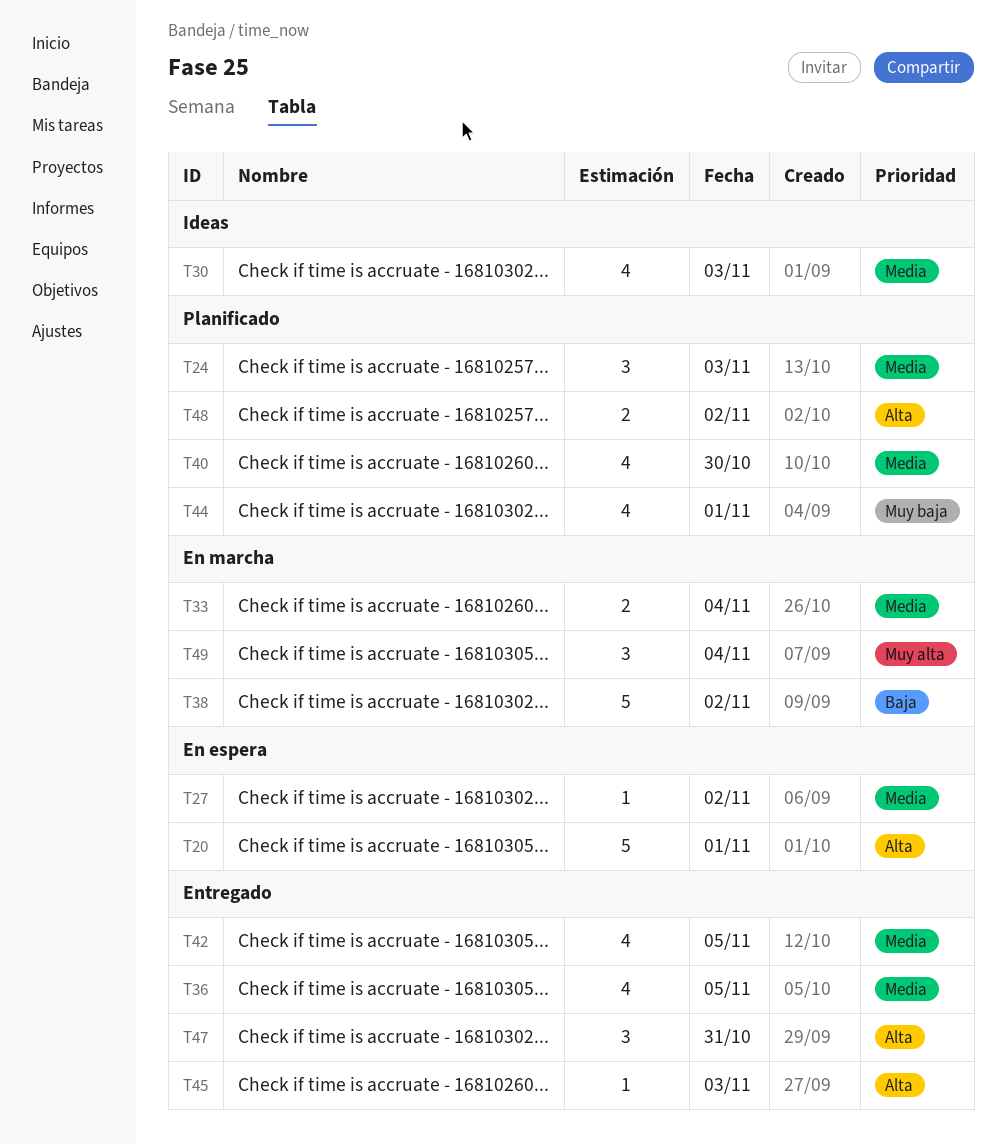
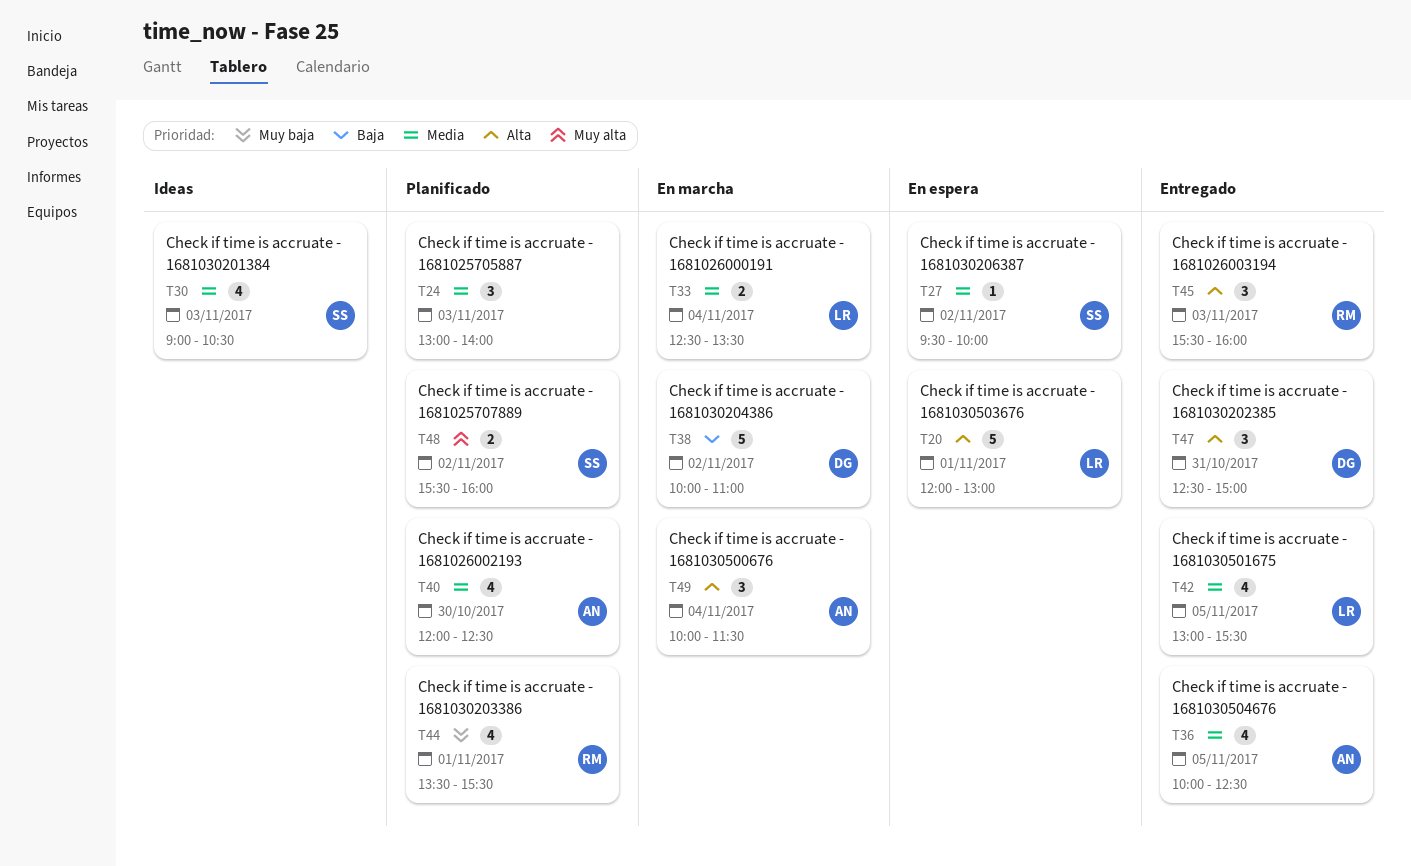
T45, estimate: 1 -> 3
T48, priority: Alta -> Muy alta
T49, priority: Muy alta -> Alta

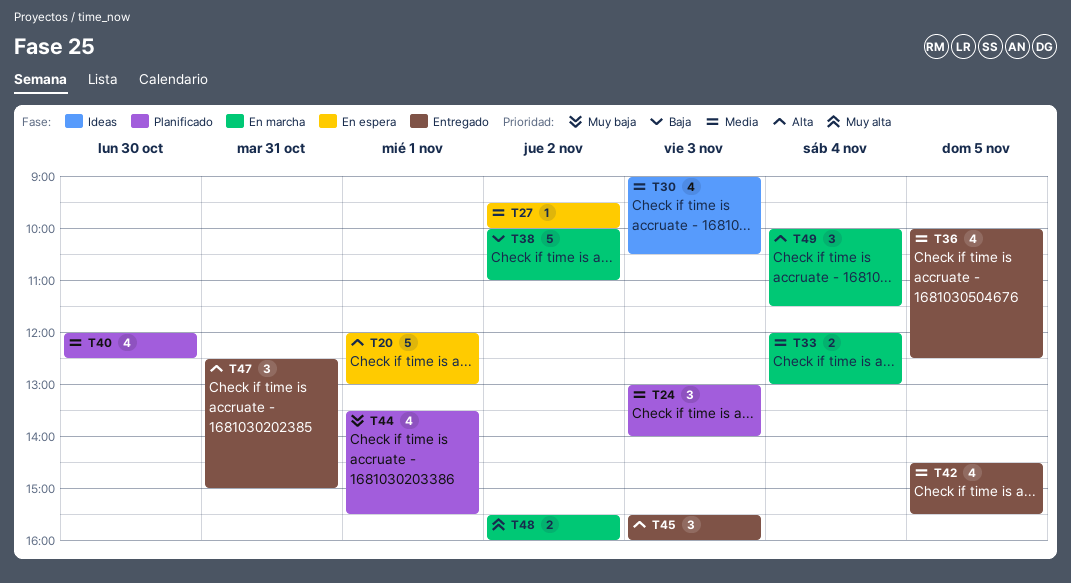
T33, begins: 12:30 -> 12:00
T33, ends: 13:30 -> 13:00
T42, begins: 13:00 -> 14:30
T48, status: Planificado -> En marcha

